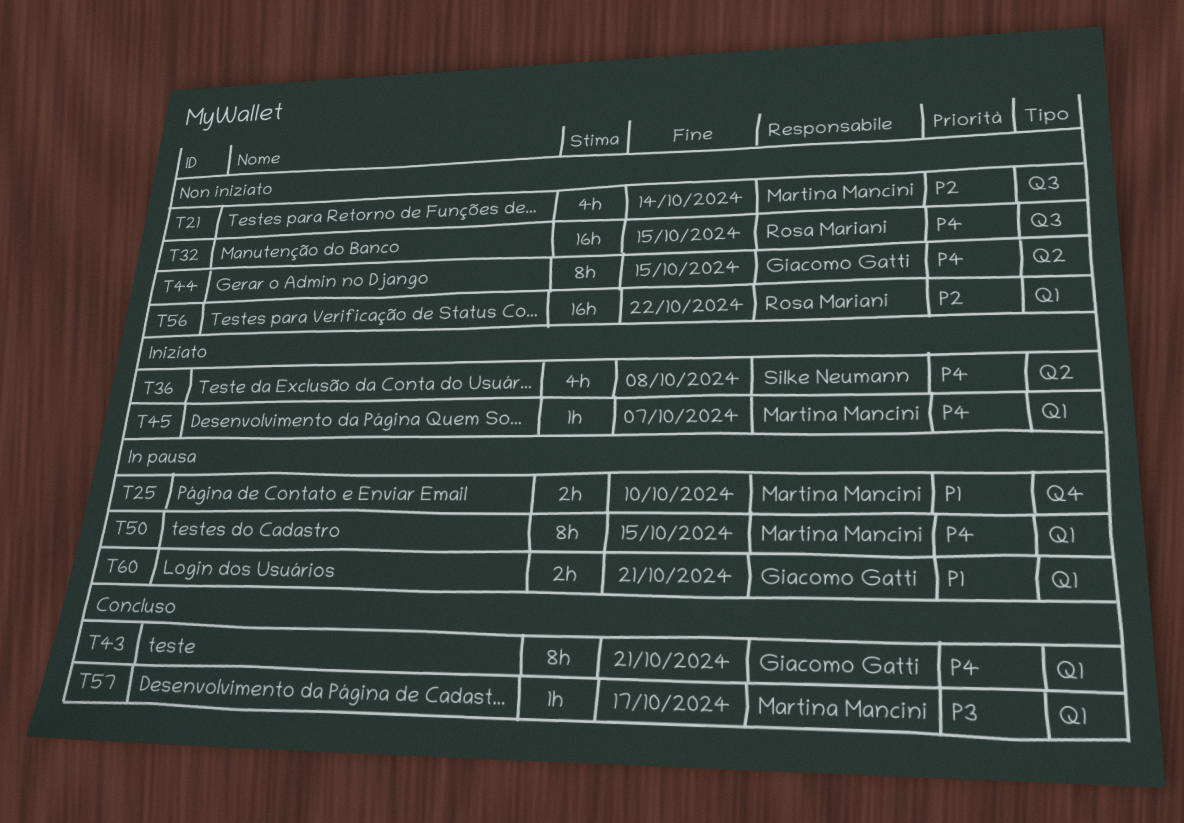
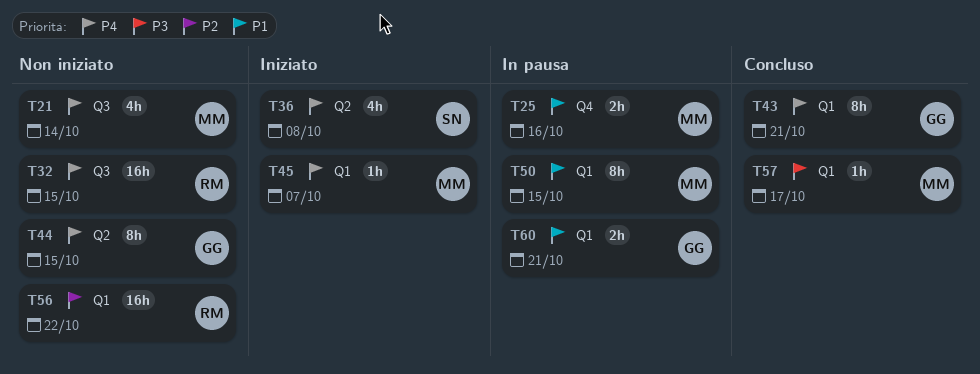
T21, priority: P2 -> P4
T25, due: Oct 10 -> Oct 16
T50, priority: P4 -> P1

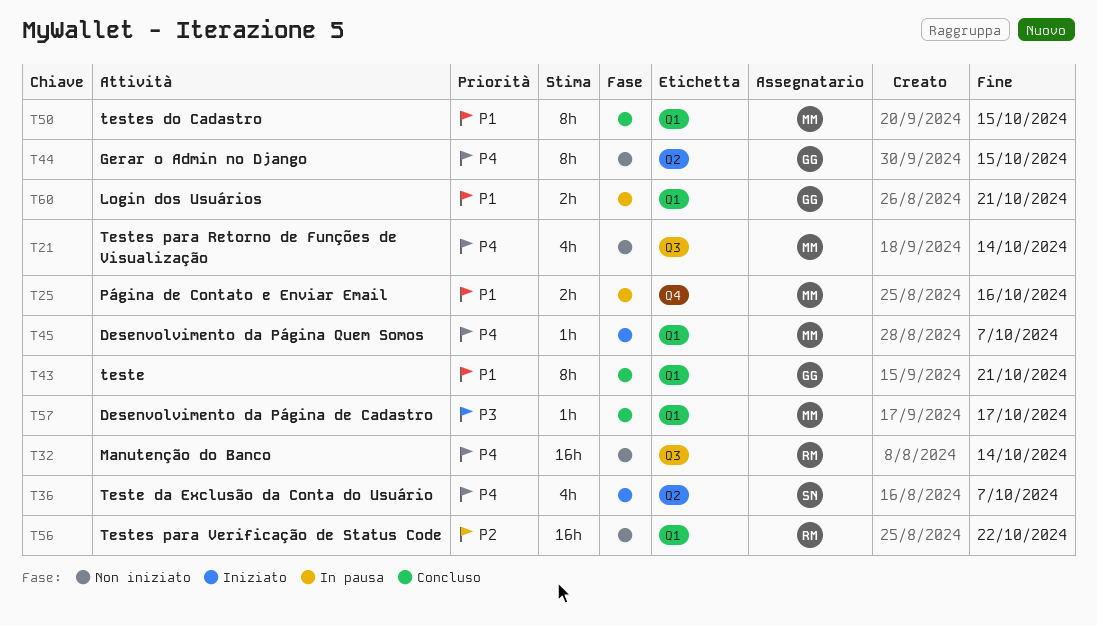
T32, due: Oct 15 -> Oct 14
T36, due: Oct 8 -> Oct 7
T43, priority: P4 -> P1
T50, status: In pausa -> Concluso

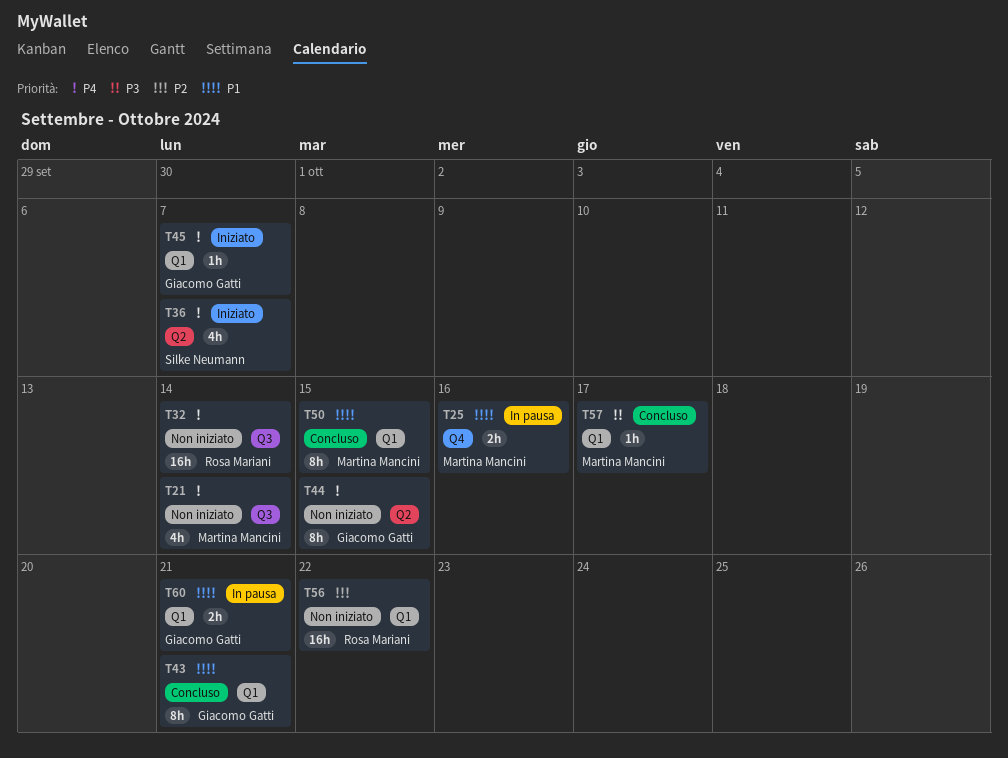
T45, owner: Martina Mancini -> Giacomo Gatti

